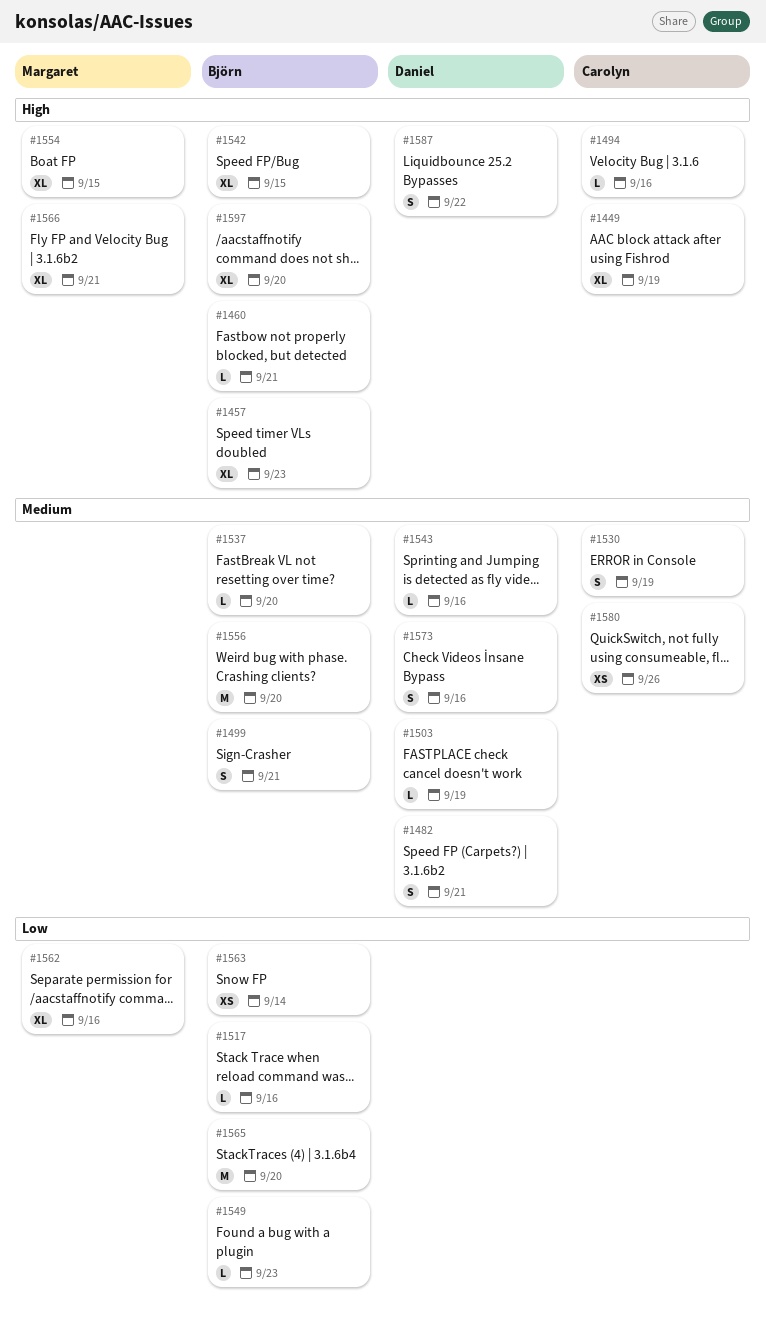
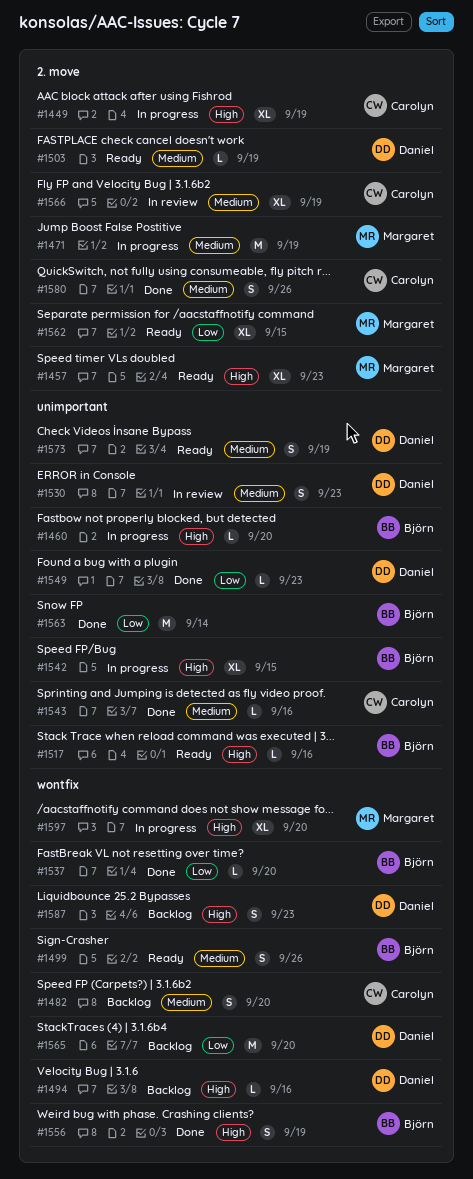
#1457, owner: Björn -> Margaret
#1460, due: Sep 21 -> Sep 20
#1471: none -> present
#1482, owner: Daniel -> Carolyn
#1482, due: Sep 21 -> Sep 20
#1494, owner: Carolyn -> Daniel
#1499, due: Sep 21 -> Sep 26
#1517, priority: Low -> High
#1530, owner: Carolyn -> Daniel
#1530, due: Sep 19 -> Sep 23
#1537, priority: Medium -> Low
#1543, owner: Daniel -> Carolyn
#1549, owner: Björn -> Daniel
#1554: present -> none
#1556, priority: Medium -> High
#1556, estimate: M -> S
#1556, due: Sep 20 -> Sep 19
#1562, due: Sep 16 -> Sep 15
#1563, estimate: XS -> M
#1565, owner: Björn -> Daniel
#1566, owner: Margaret -> Carolyn
#1566, priority: High -> Medium
#1566, due: Sep 21 -> Sep 19
#1573, due: Sep 16 -> Sep 19
#1580, estimate: XS -> S
#1587, due: Sep 22 -> Sep 23
#1597, owner: Björn -> Margaret

